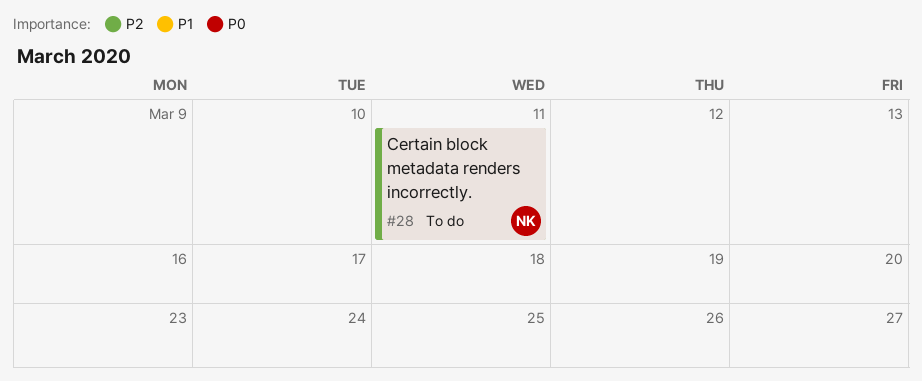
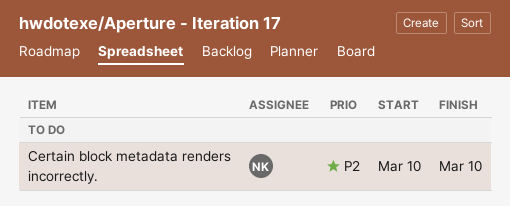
Certain block metadata renders incorrectly., due: Mar 11 -> Mar 10

